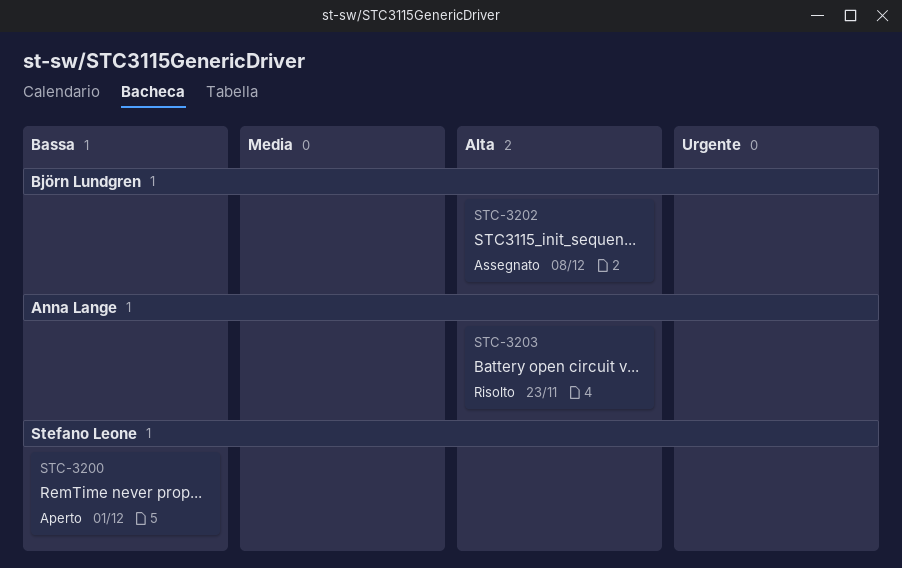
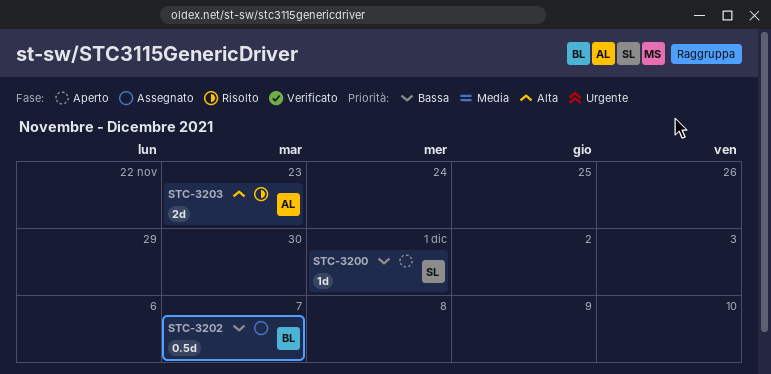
STC-3202, priority: Alta -> Bassa
STC-3202, due: Dec 8 -> Dec 7

